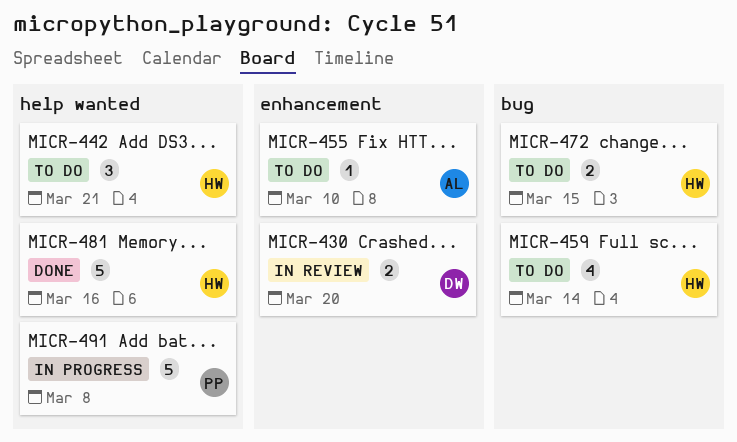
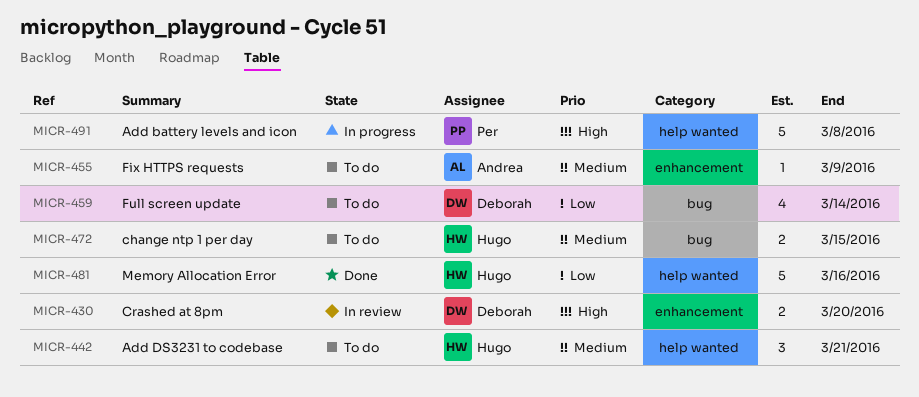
MICR-455, due: Mar 10 -> Mar 9
MICR-459, owner: Hugo -> Deborah

